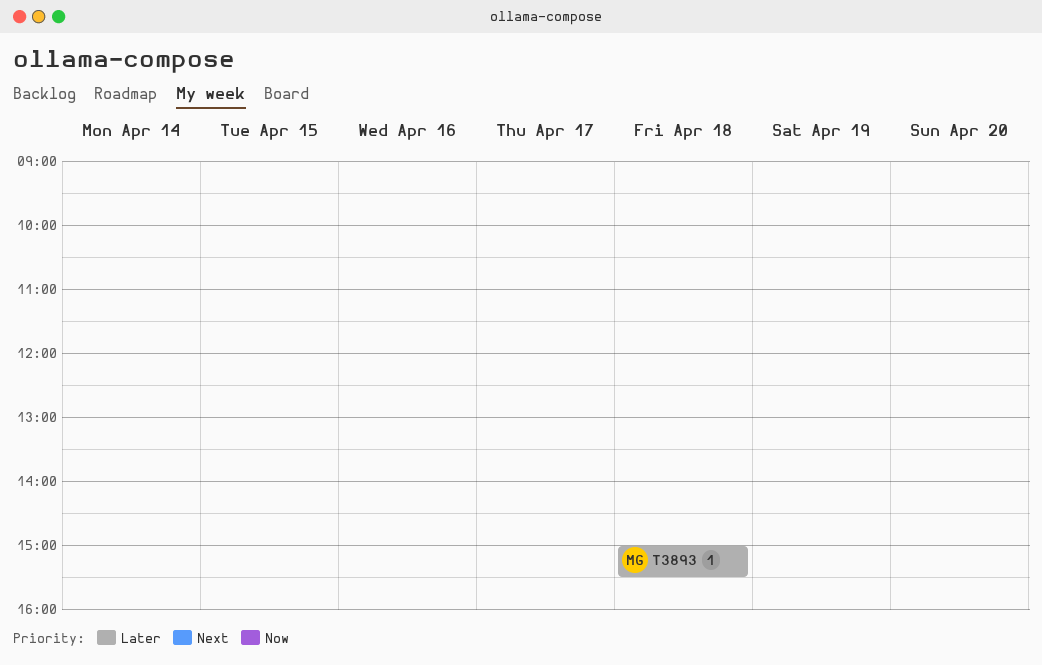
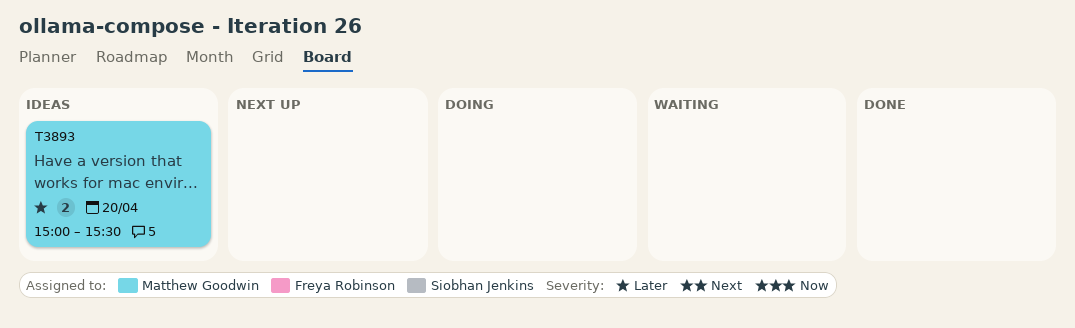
T3893, estimate: 1 -> 2
T3893, day: Apr 18 -> Apr 20

